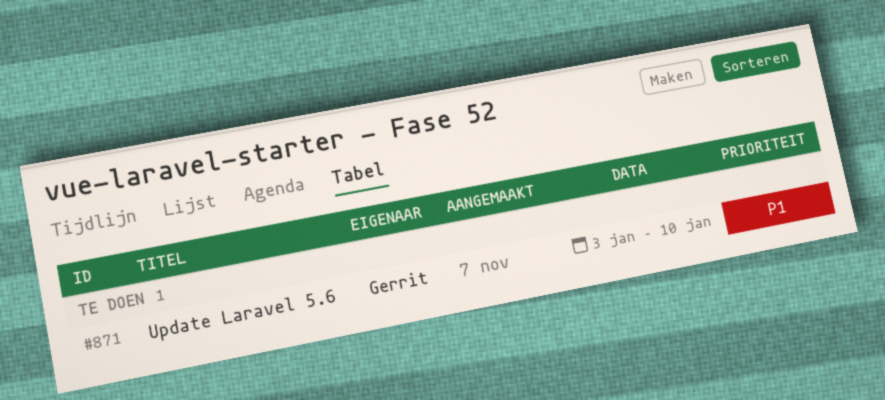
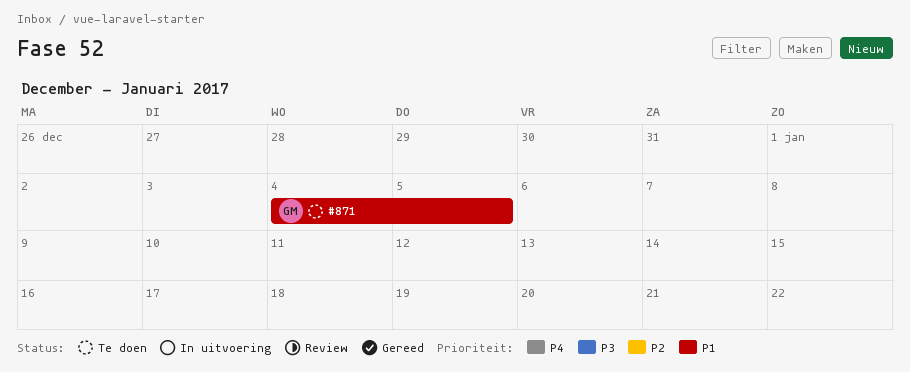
#871, start: Jan 3 -> Jan 4
#871, due: Jan 10 -> Jan 5

